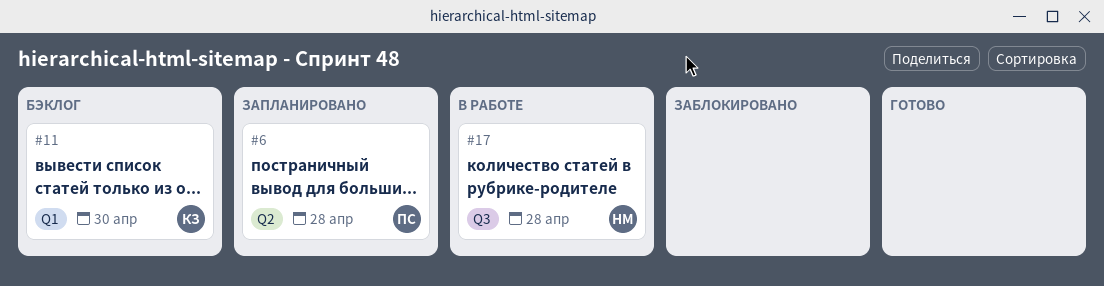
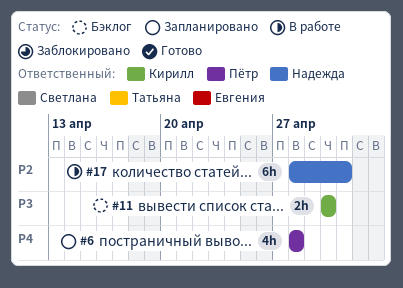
#17, due: Apr 28 -> May 1

